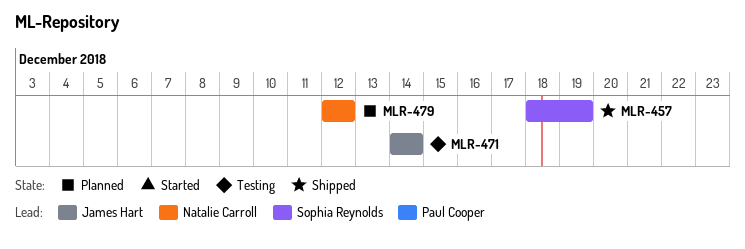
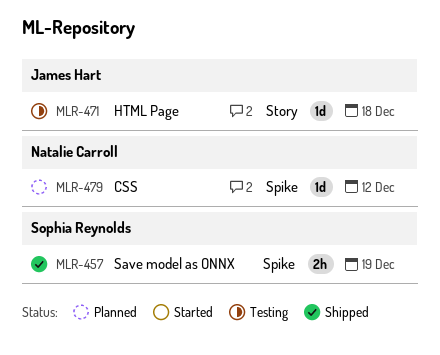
MLR-471, due: Dec 14 -> Dec 18

